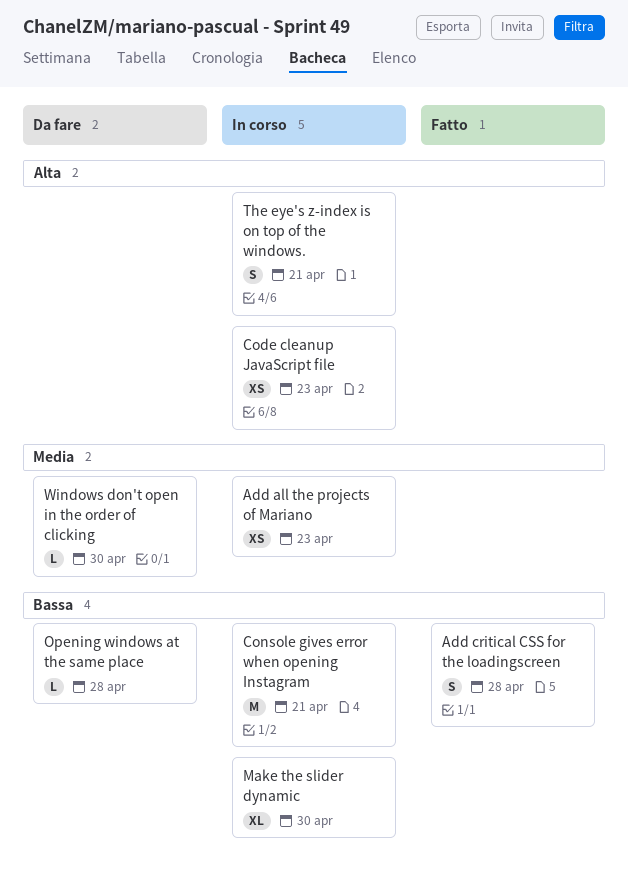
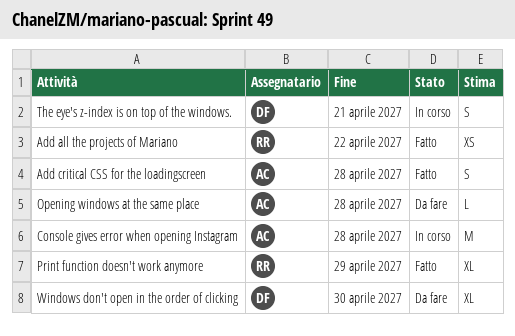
Add all the projects of Mariano, status: In corso -> Fatto
Add all the projects of Mariano, due: Apr 23 -> Apr 22
Code cleanup JavaScript file: present -> none
Console gives error when opening Instagram, due: Apr 21 -> Apr 28
Make the slider dynamic: present -> none
Print function doesn't work anymore: none -> present
Windows don't open in the order of clicking, estimate: L -> XL

